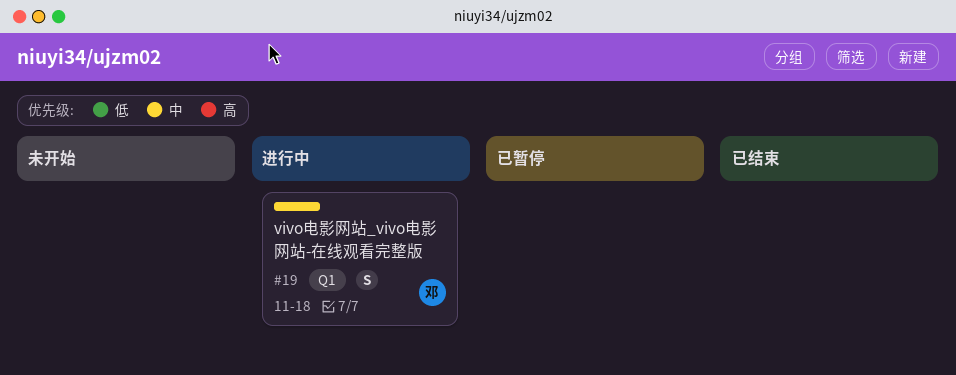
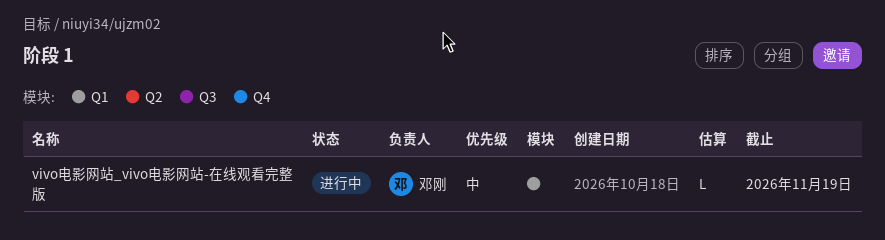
vivo电影网站_vivo电影网站-在线观看完整版, estimate: S -> L
vivo电影网站_vivo电影网站-在线观看完整版, due: Nov 18 -> Nov 19

